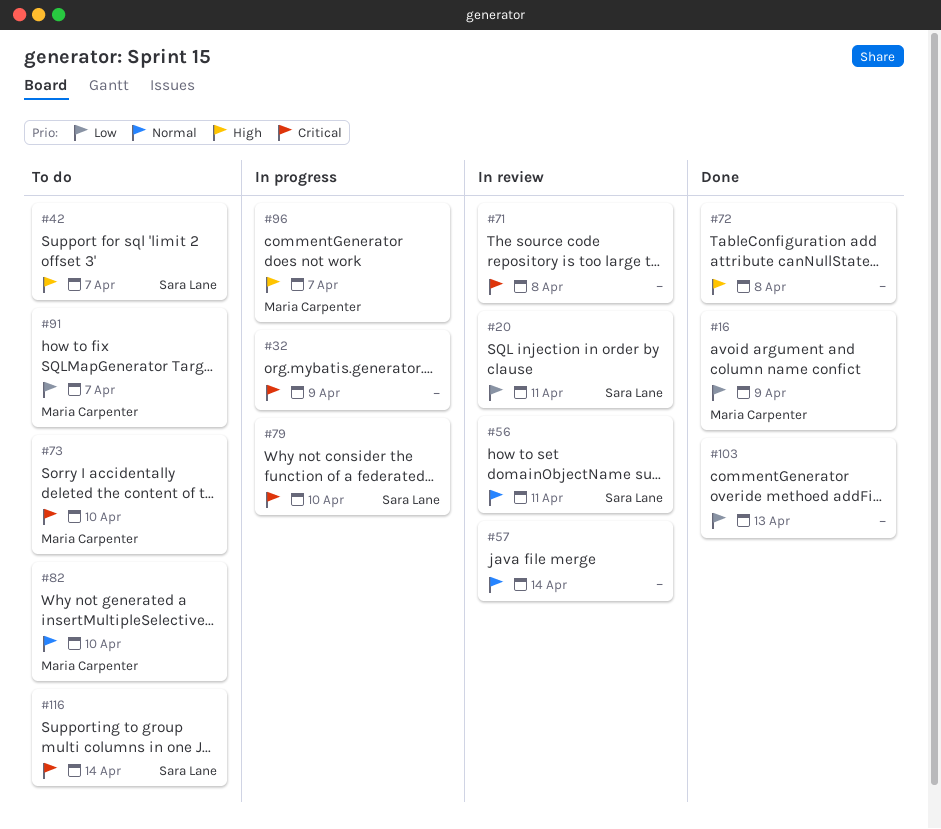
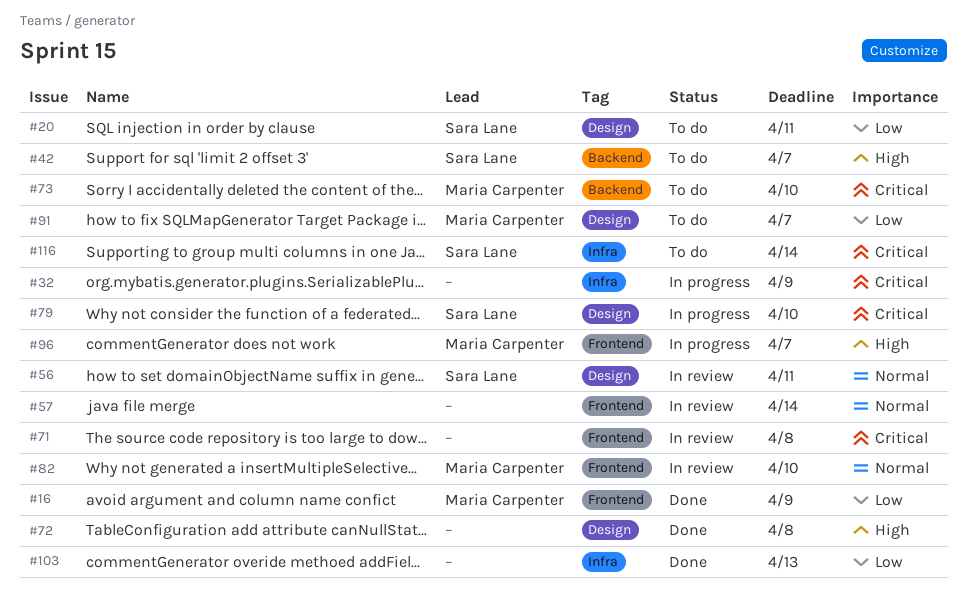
#20, status: In review -> To do
#82, status: To do -> In review

